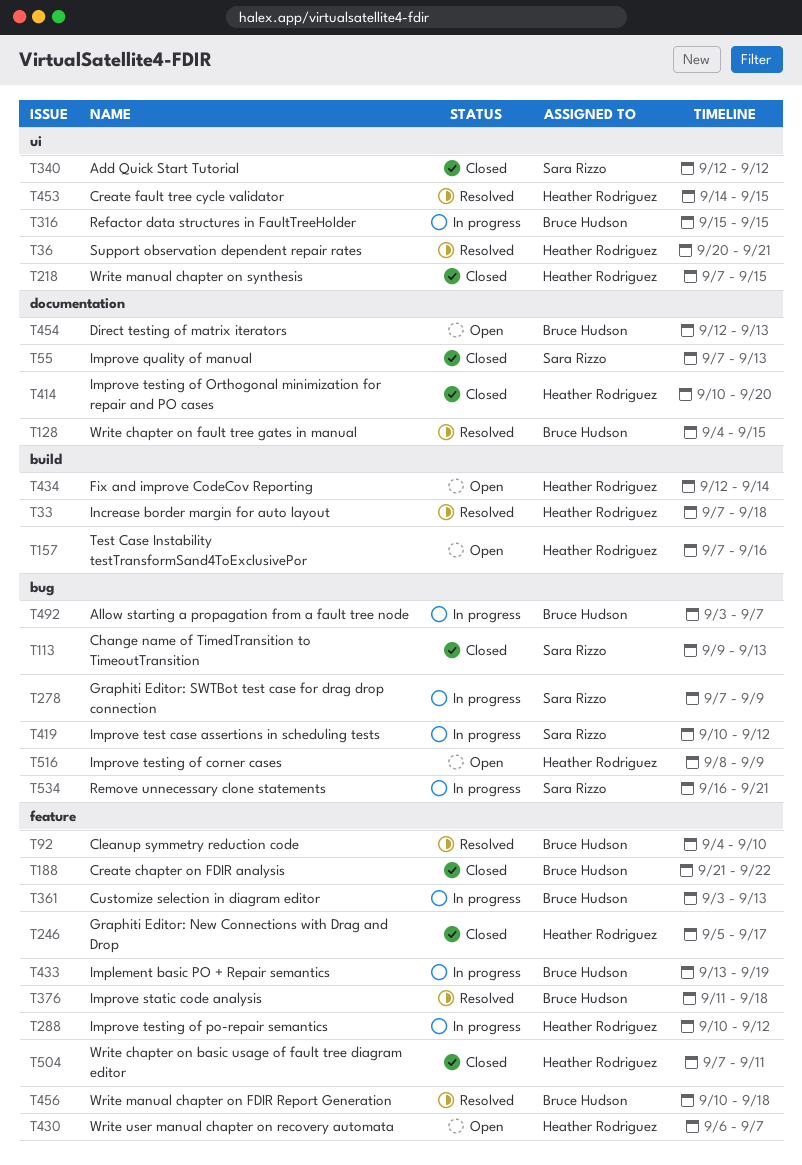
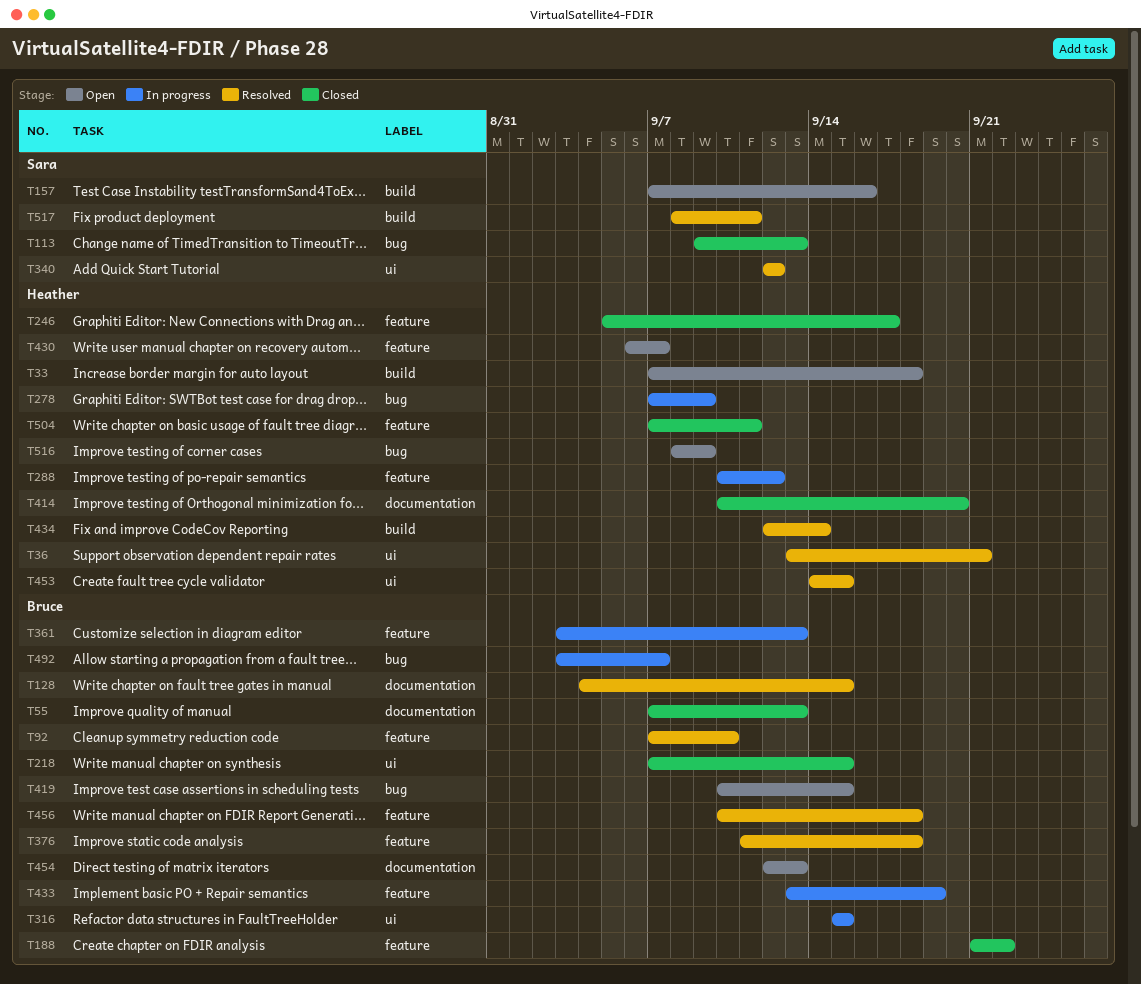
T33, status: Resolved -> Open
T36, start: Sep 20 -> Sep 13
T55, owner: Sara Rizzo -> Bruce Hudson
T92, start: Sep 4 -> Sep 7
T157, owner: Heather Rodriguez -> Sara Rizzo
T218, owner: Heather Rodriguez -> Bruce Hudson
T278, owner: Sara Rizzo -> Heather Rodriguez
T340, status: Closed -> Resolved
T419, status: In progress -> Open
T419, owner: Sara Rizzo -> Bruce Hudson
T419, due: Sep 12 -> Sep 15
T434, status: Open -> Resolved
T517: none -> present
T534: present -> none

